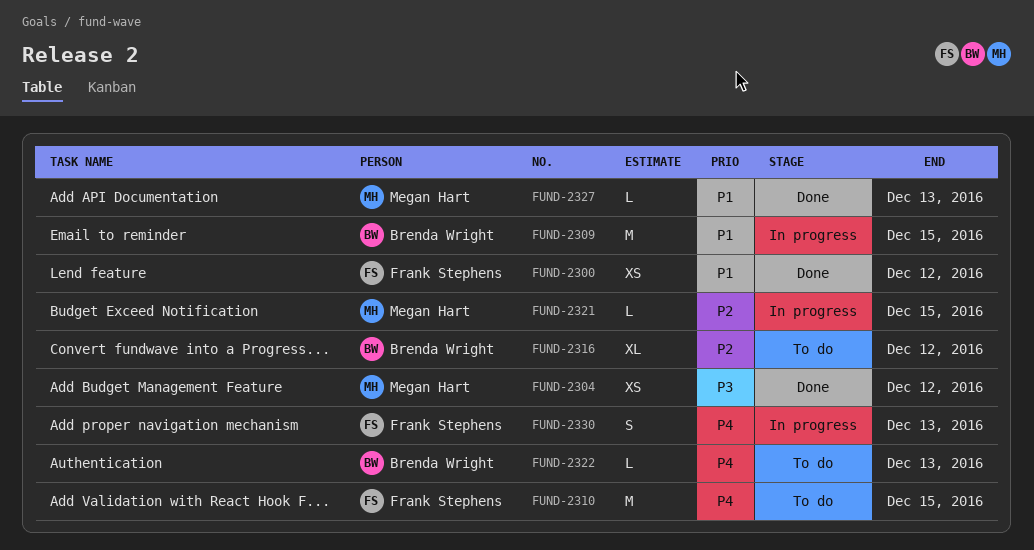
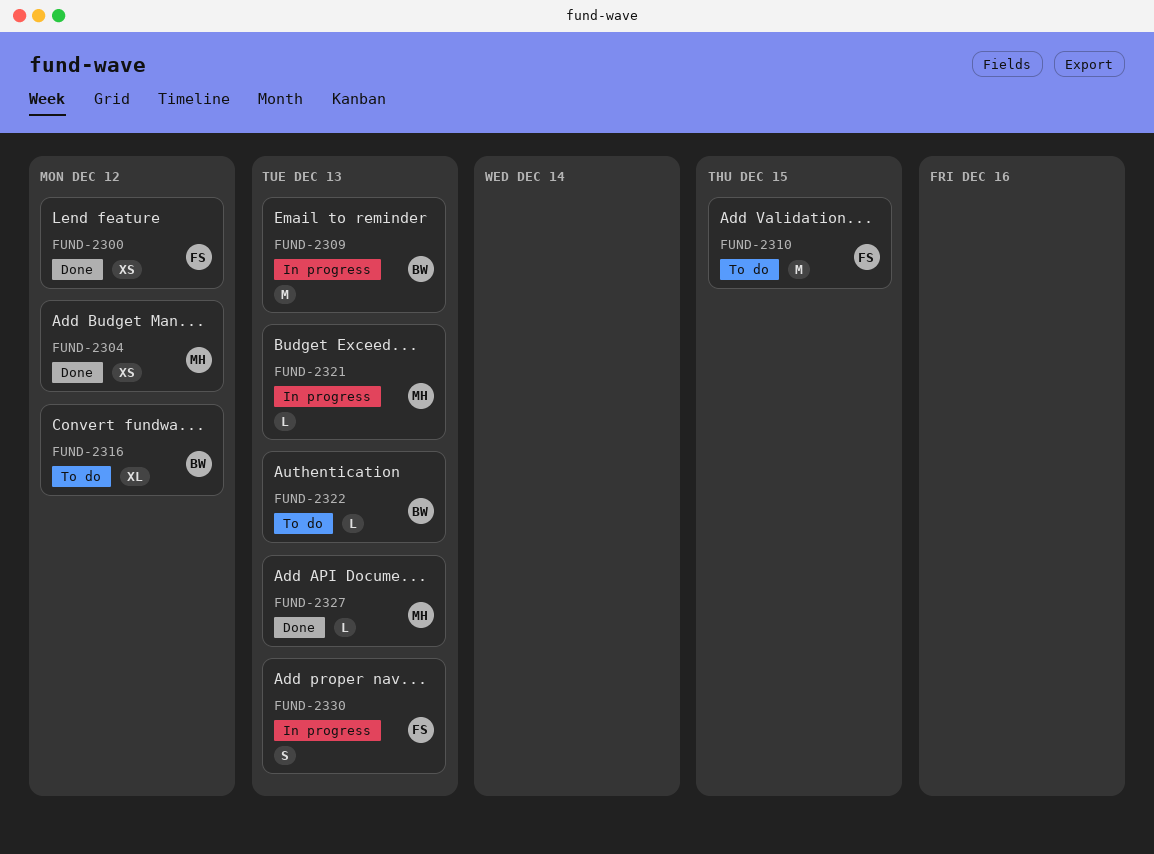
FUND-2309, due: Dec 15 -> Dec 13
FUND-2321, due: Dec 15 -> Dec 13

